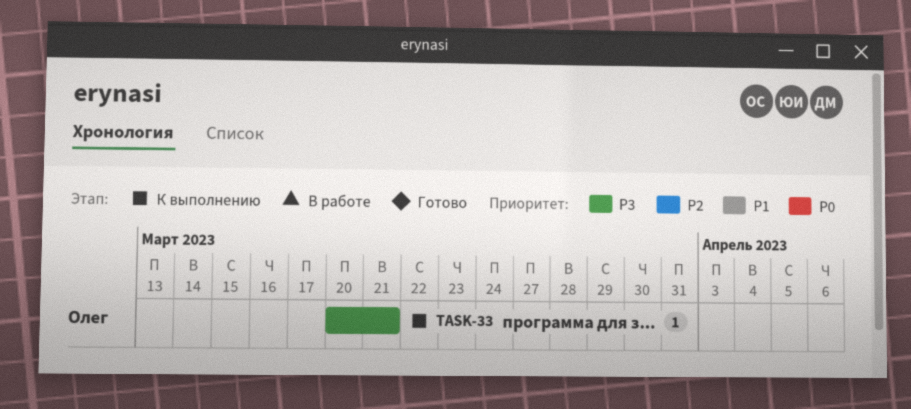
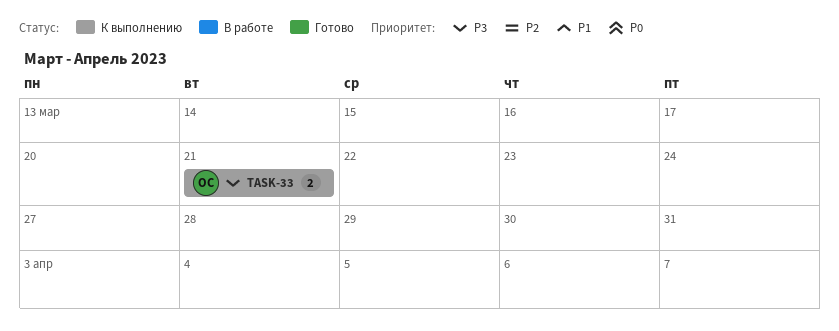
TASK-33, estimate: 1 -> 2
TASK-33, start: Mar 20 -> Mar 21

